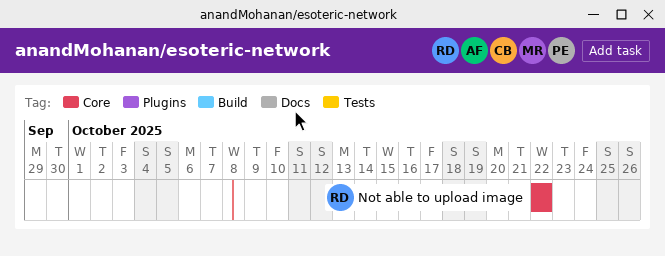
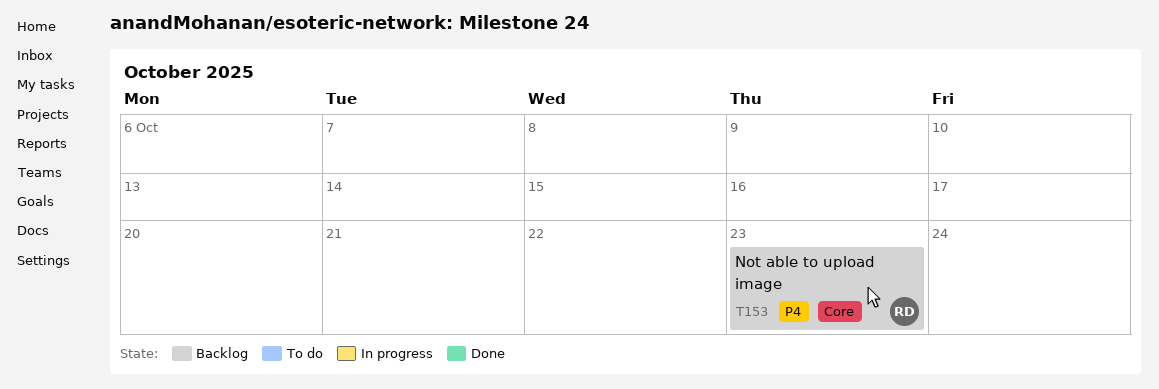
Not able to upload image, due: Oct 22 -> Oct 23

